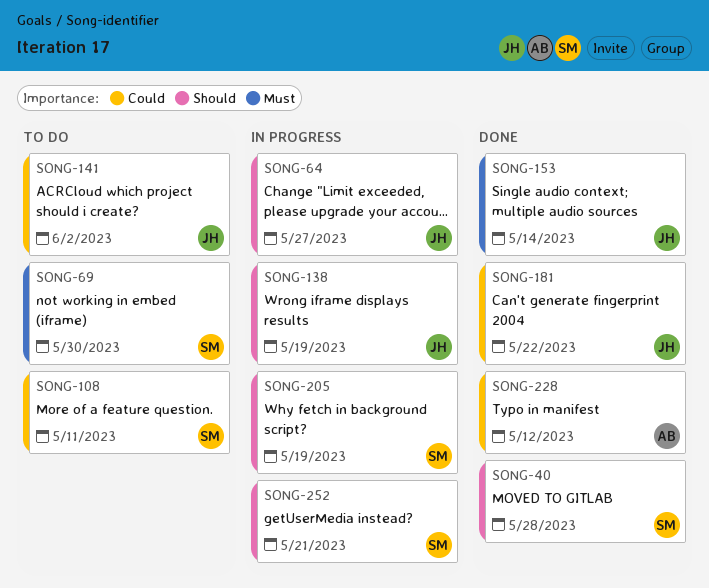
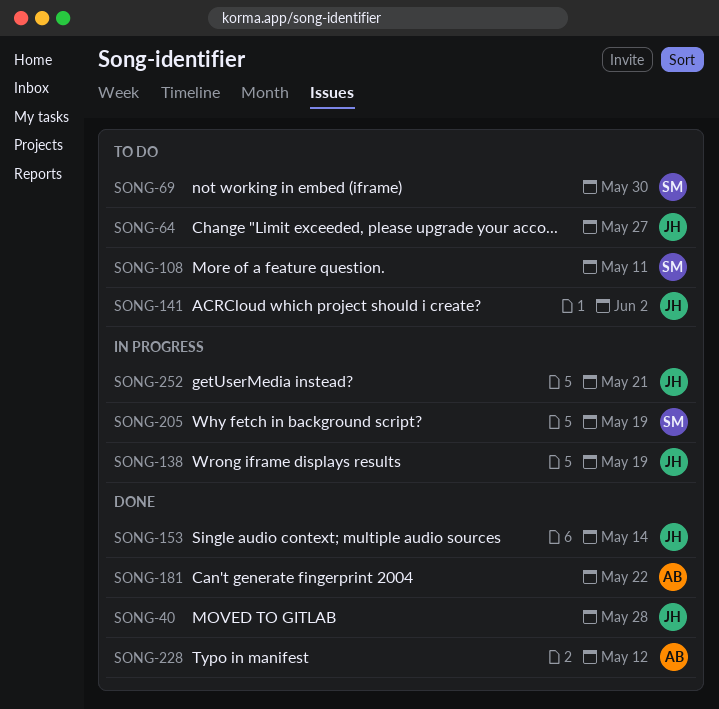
SONG-40, owner: SM -> JH
SONG-64, status: In progress -> To do
SONG-181, owner: JH -> AB
SONG-252, owner: SM -> JH

